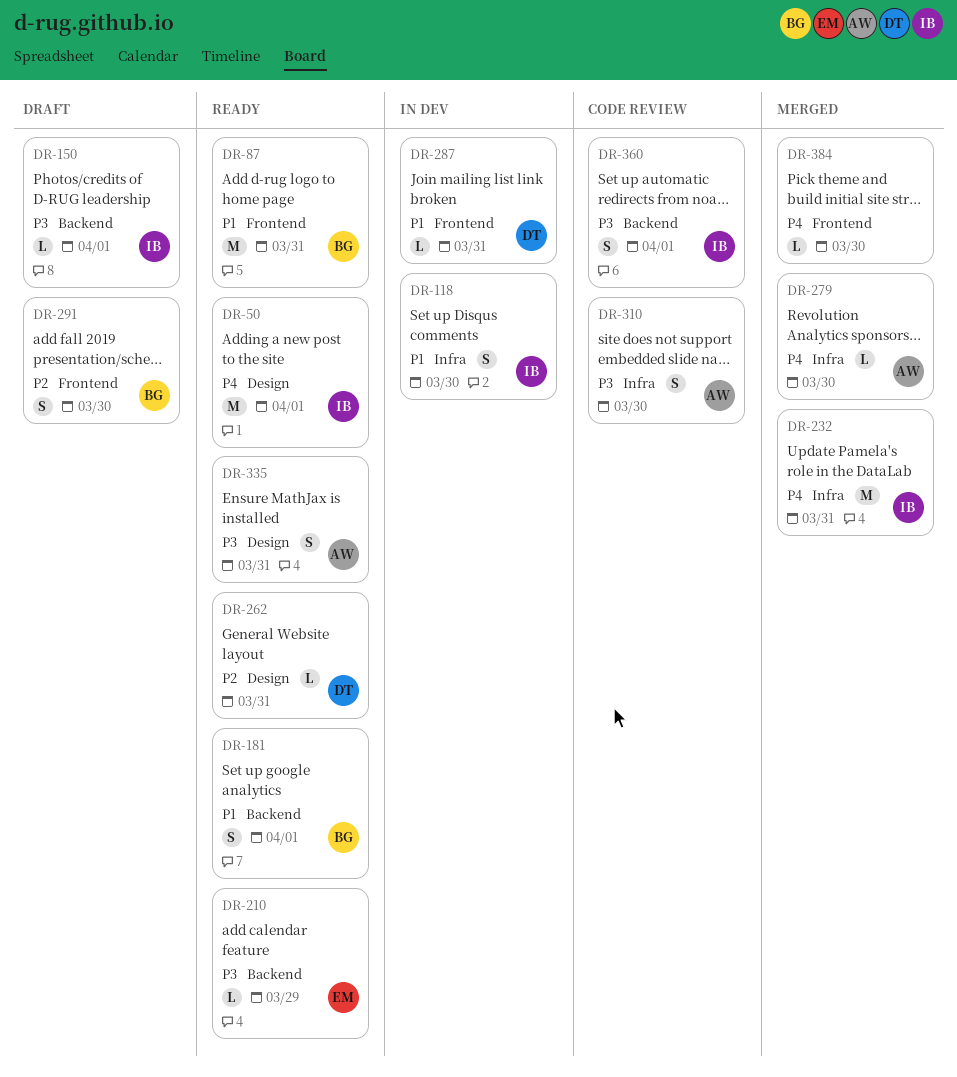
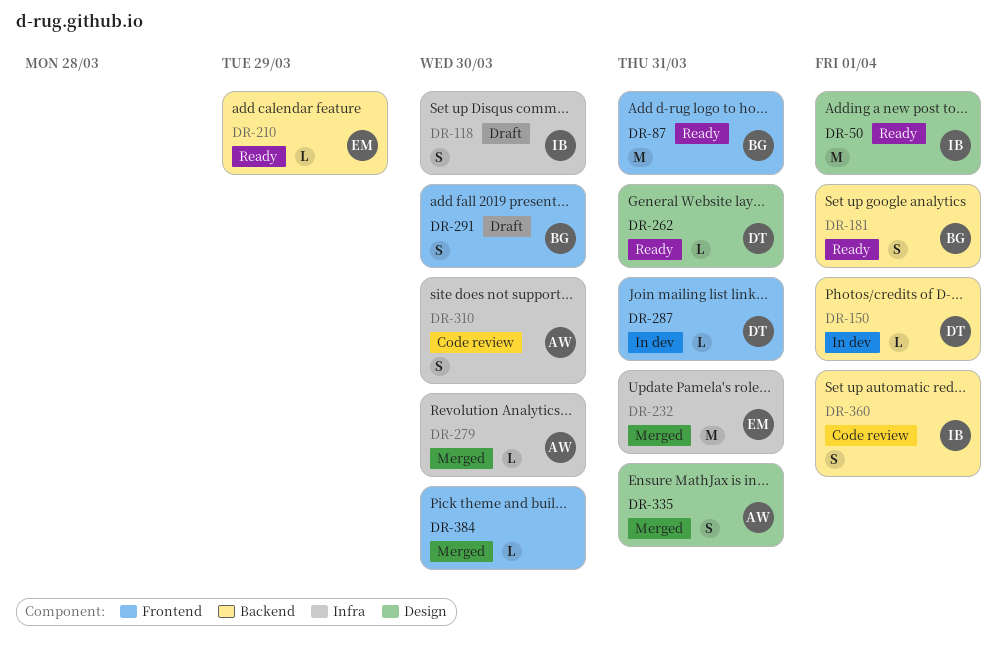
DR-118, status: In dev -> Draft
DR-150, status: Draft -> In dev
DR-150, owner: IB -> DT
DR-232, owner: IB -> EM
DR-335, status: Ready -> Merged

